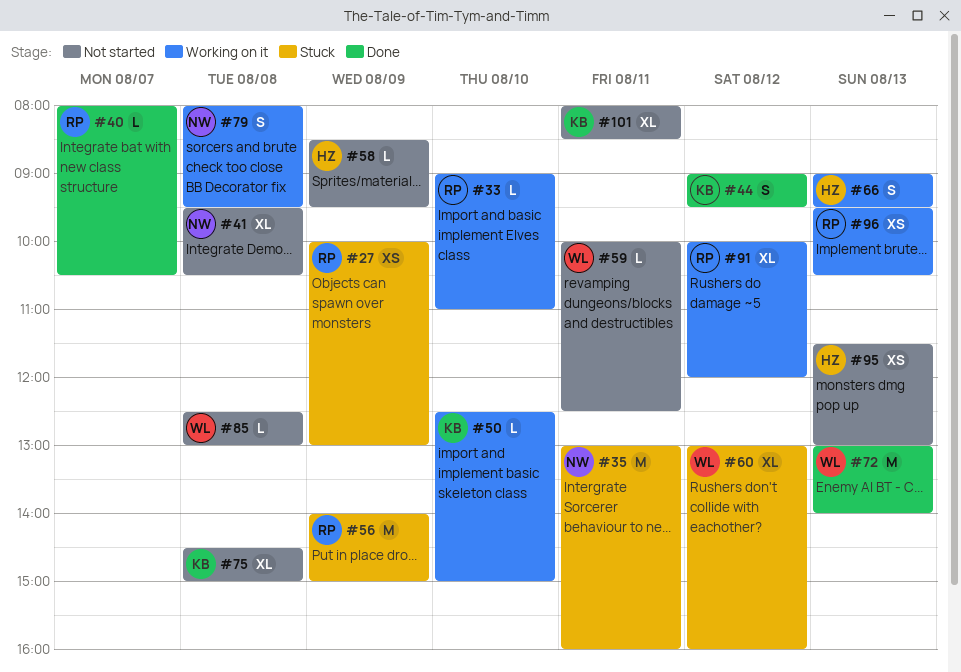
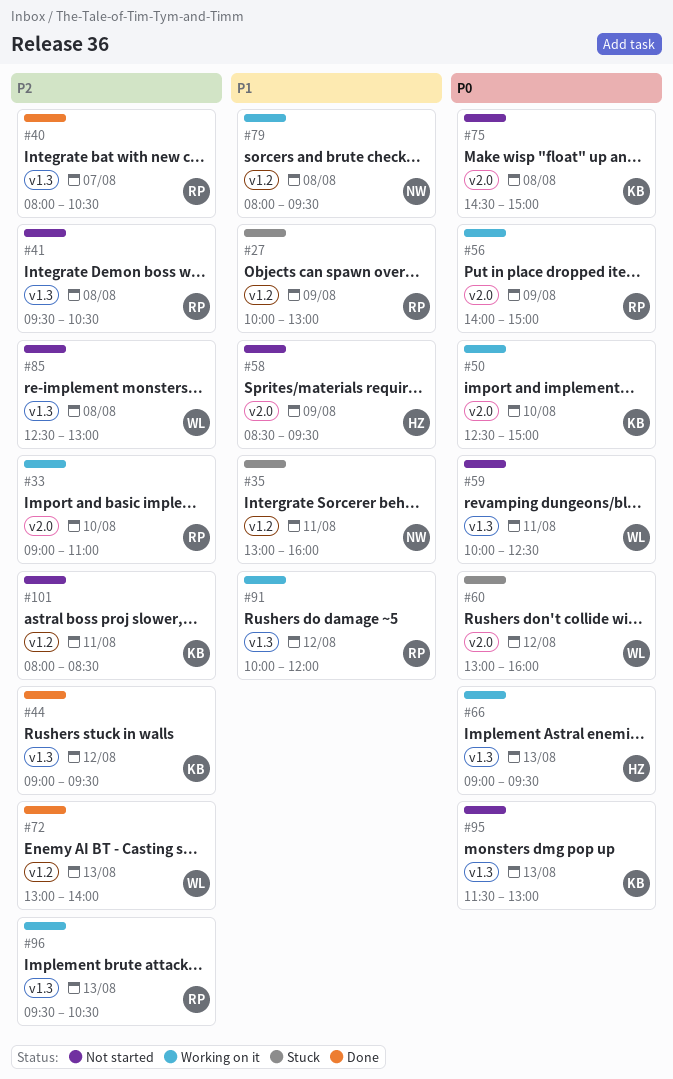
#41, owner: NW -> RP
#56, status: Stuck -> Working on it
#95, owner: HZ -> KB

